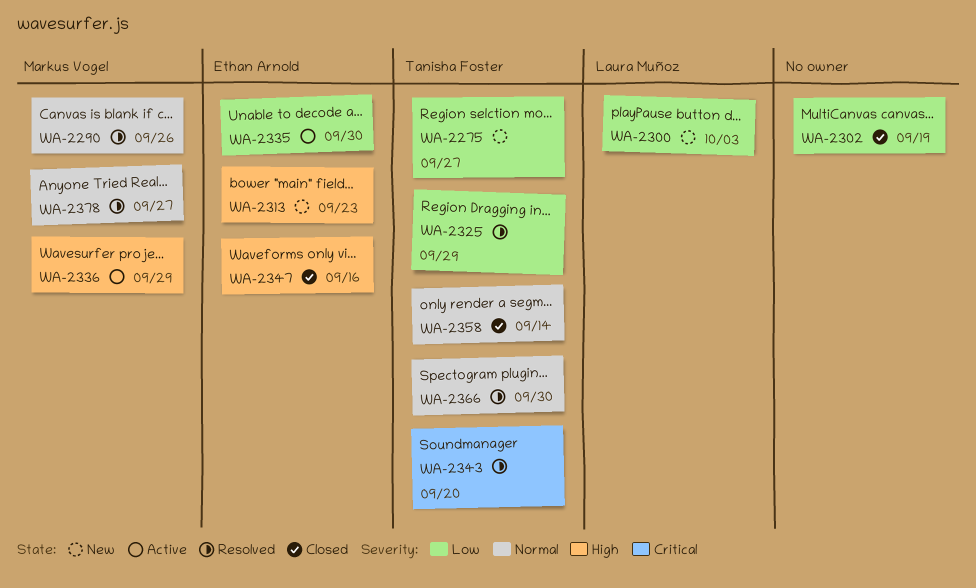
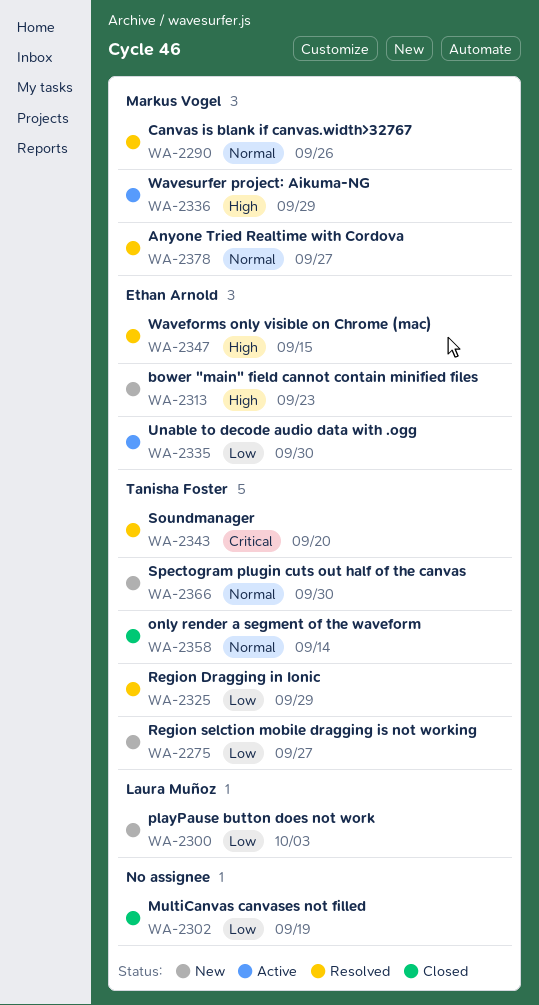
WA-2347, status: Closed -> Resolved
WA-2347, due: Sep 16 -> Sep 15
WA-2366, status: Resolved -> New

